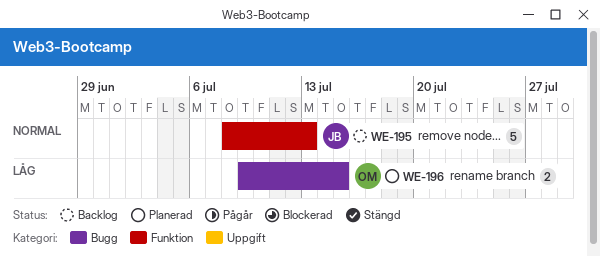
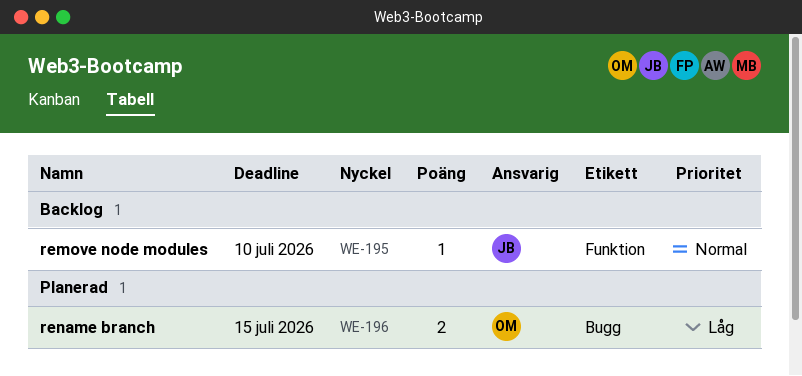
WE-195, estimate: 5 -> 1
WE-195, due: Jul 13 -> Jul 10

